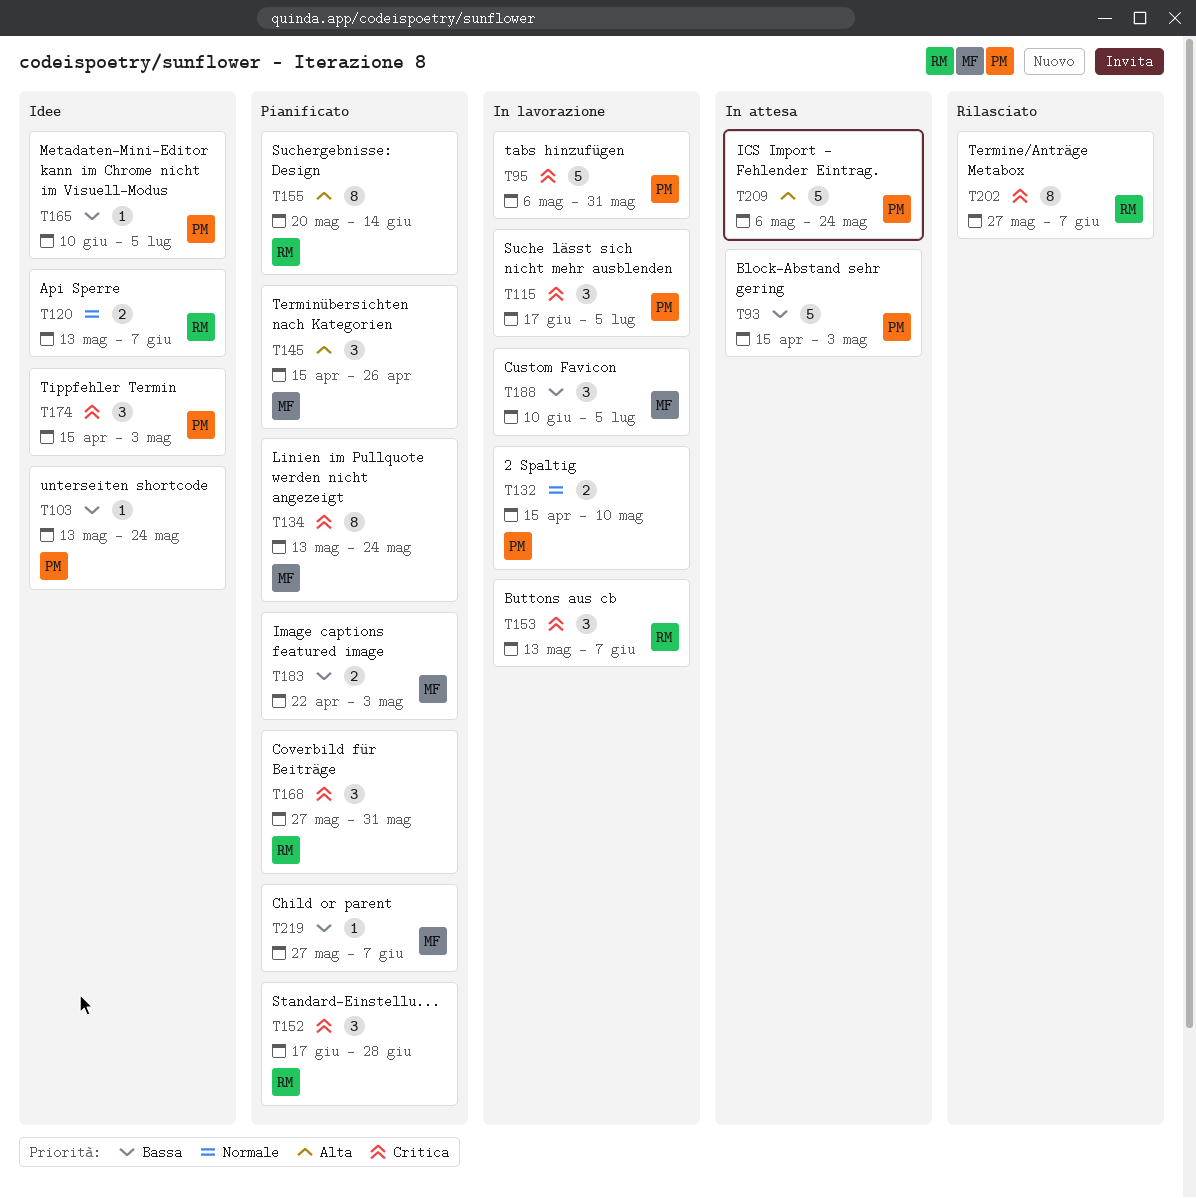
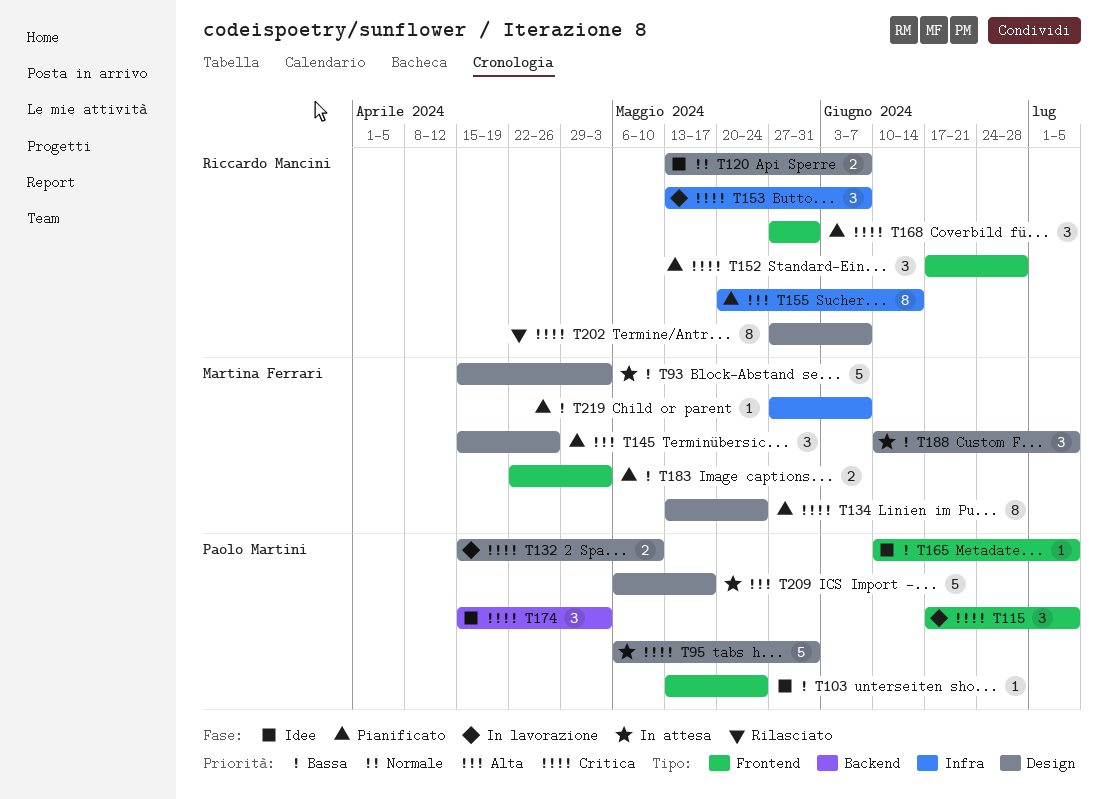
T93, owner: Paolo Martini -> Martina Ferrari
T95, status: In lavorazione -> In attesa
T132, priority: Normale -> Critica
T188, status: In lavorazione -> In attesa
T209, due: May 24 -> May 17

